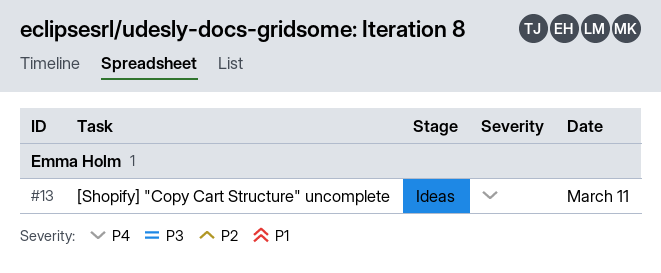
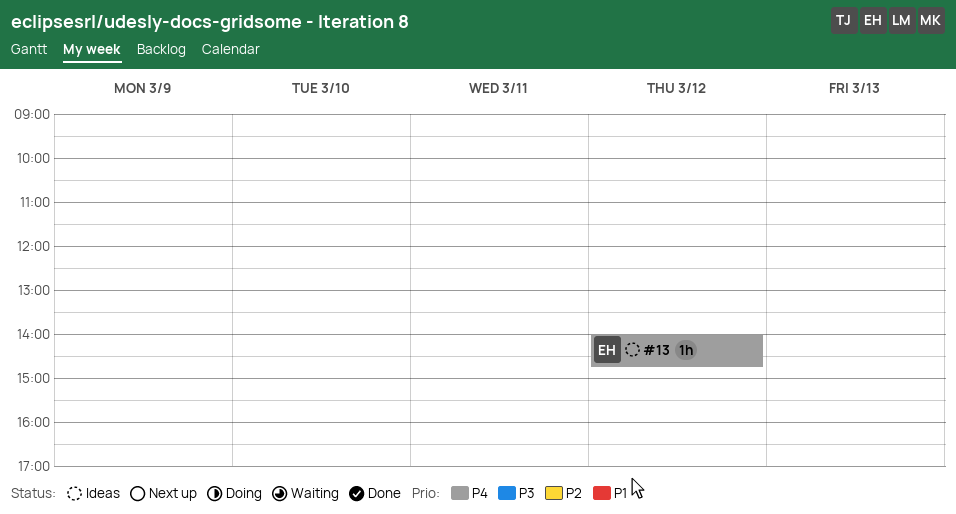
#13, day: Mar 11 -> Mar 12

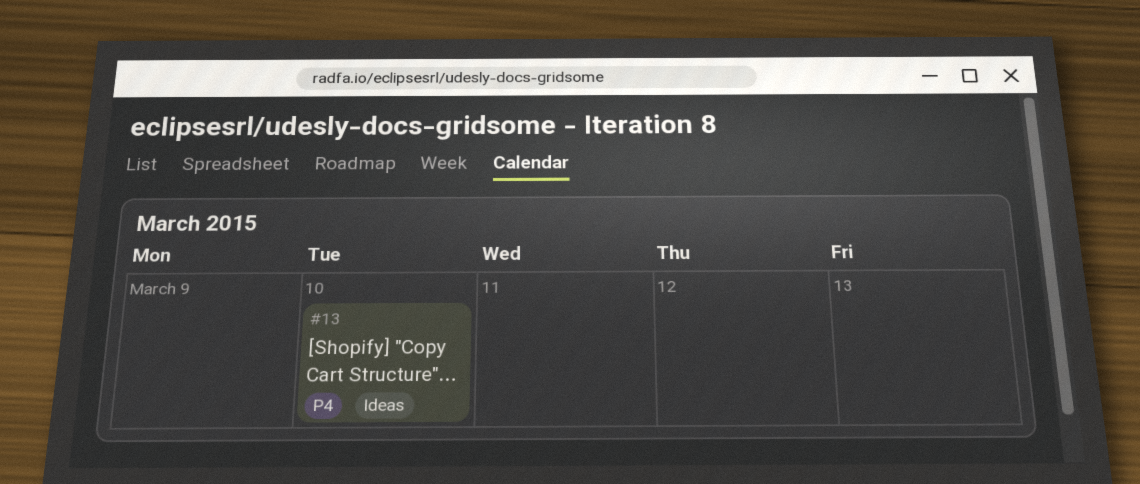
#13, day: Mar 12 -> Mar 10

